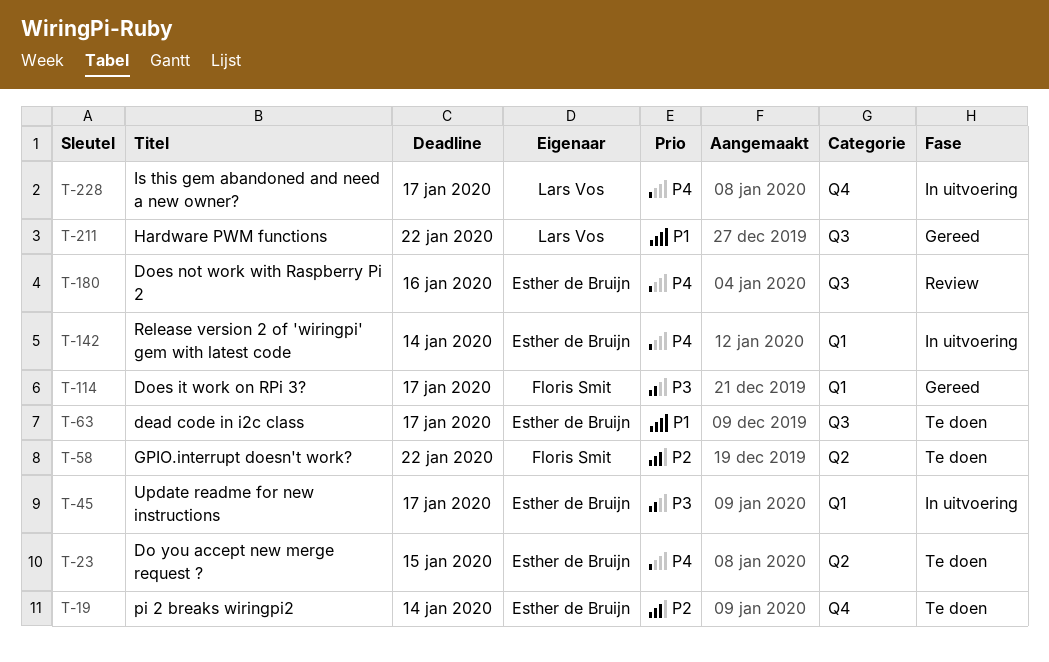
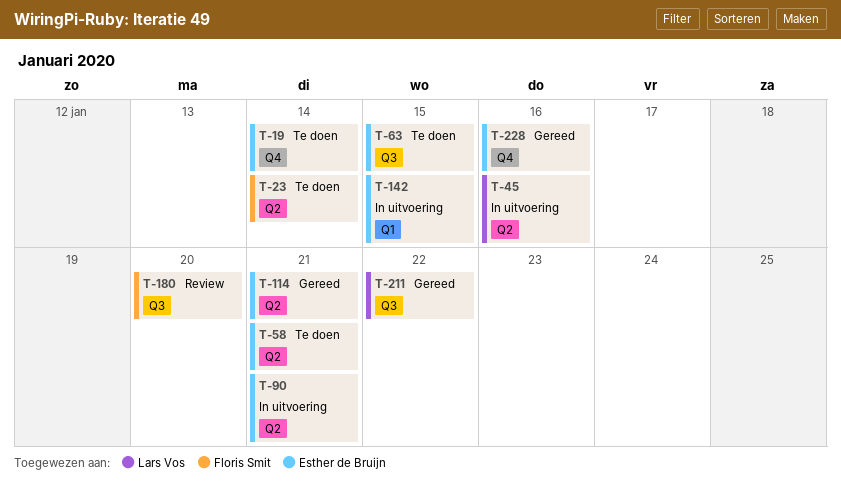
T-23, owner: Esther de Bruijn -> Floris Smit
T-23, due: Jan 15 -> Jan 14
T-45, owner: Esther de Bruijn -> Lars Vos
T-45, label: Q1 -> Q2
T-45, due: Jan 17 -> Jan 16
T-58, owner: Floris Smit -> Esther de Bruijn
T-58, due: Jan 22 -> Jan 21
T-63, due: Jan 17 -> Jan 15
T-90: none -> present
T-114, owner: Floris Smit -> Esther de Bruijn
T-114, label: Q1 -> Q2
T-114, due: Jan 17 -> Jan 21
T-142, due: Jan 14 -> Jan 15
T-180, owner: Esther de Bruijn -> Floris Smit
T-180, due: Jan 16 -> Jan 20
T-228, status: In uitvoering -> Gereed
T-228, owner: Lars Vos -> Esther de Bruijn
T-228, due: Jan 17 -> Jan 16

